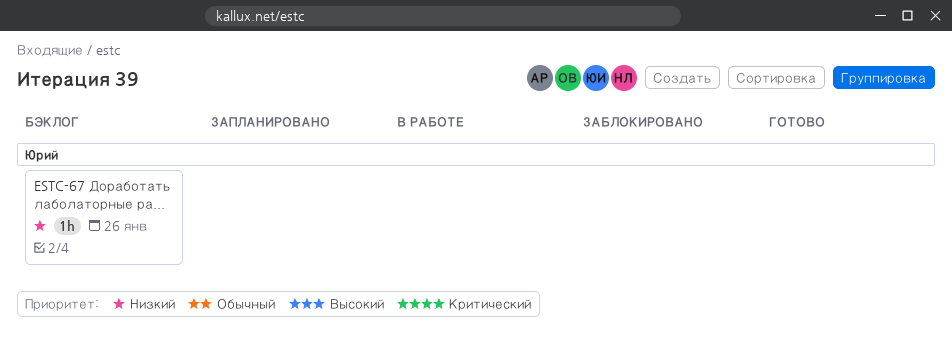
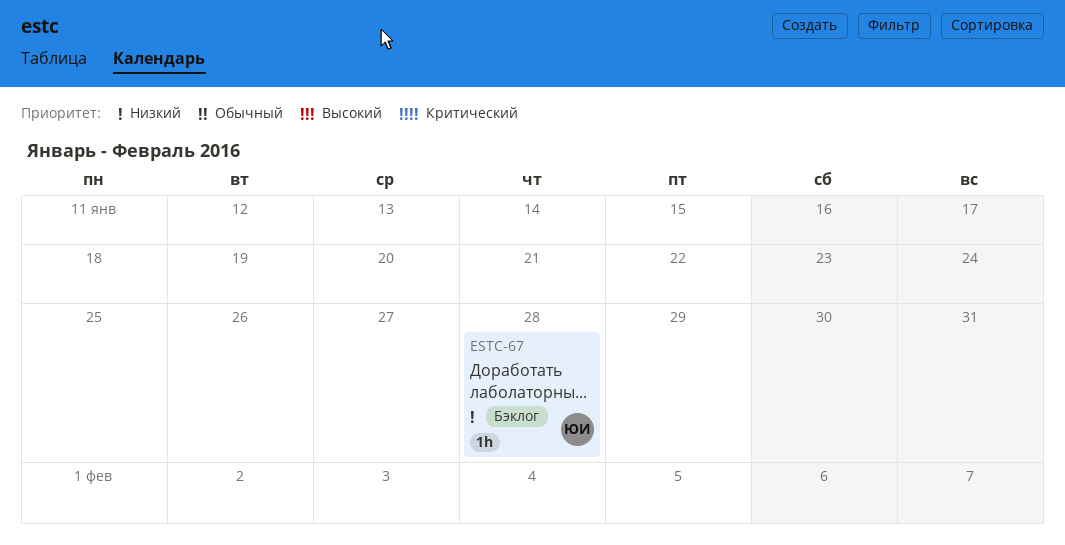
ESTC-67, due: Jan 26 -> Jan 28

